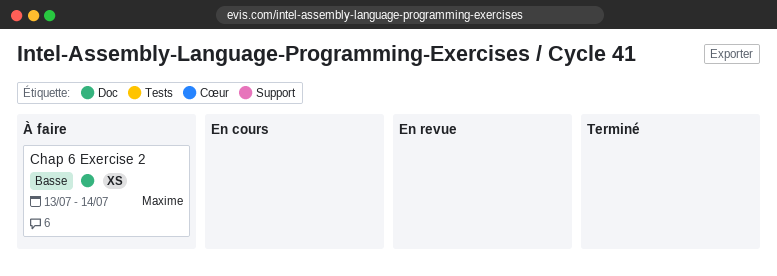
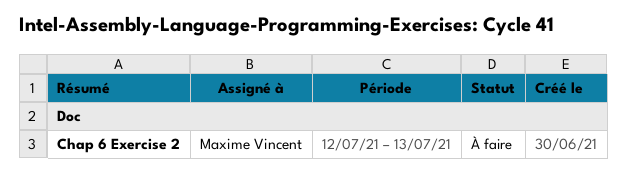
Chap 6 Exercise 2, start: Jul 13 -> Jul 12
Chap 6 Exercise 2, due: Jul 14 -> Jul 13

